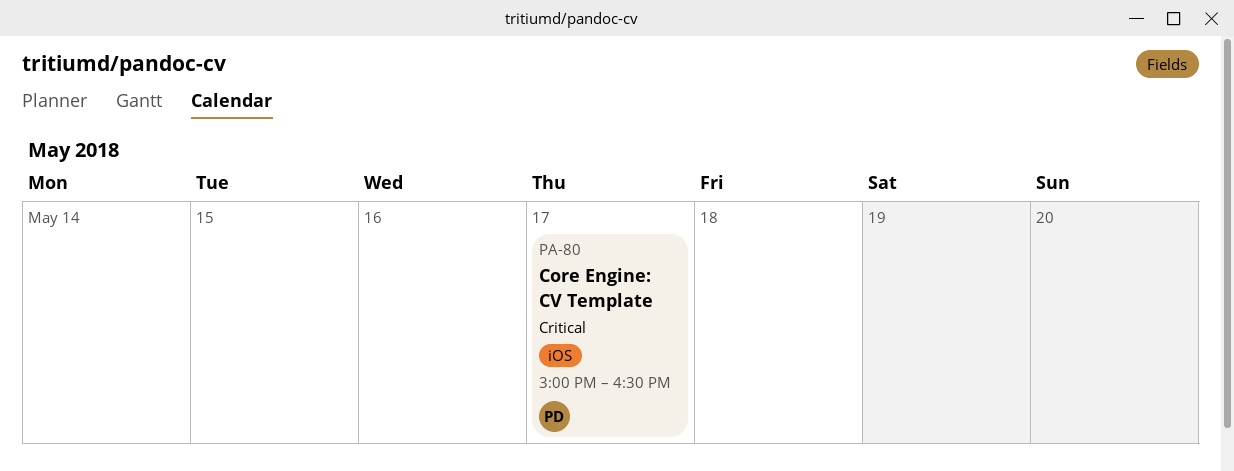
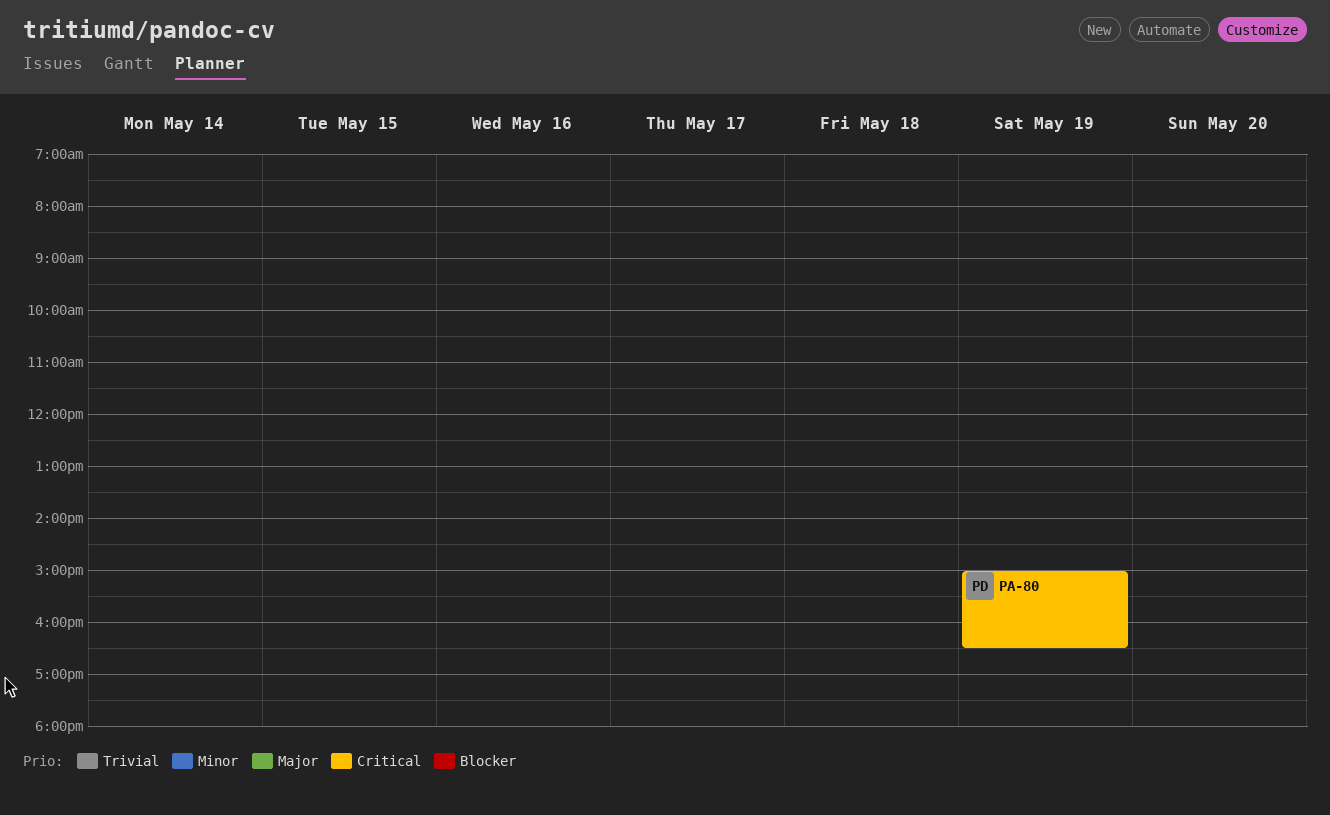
PA-80, day: May 17 -> May 19

